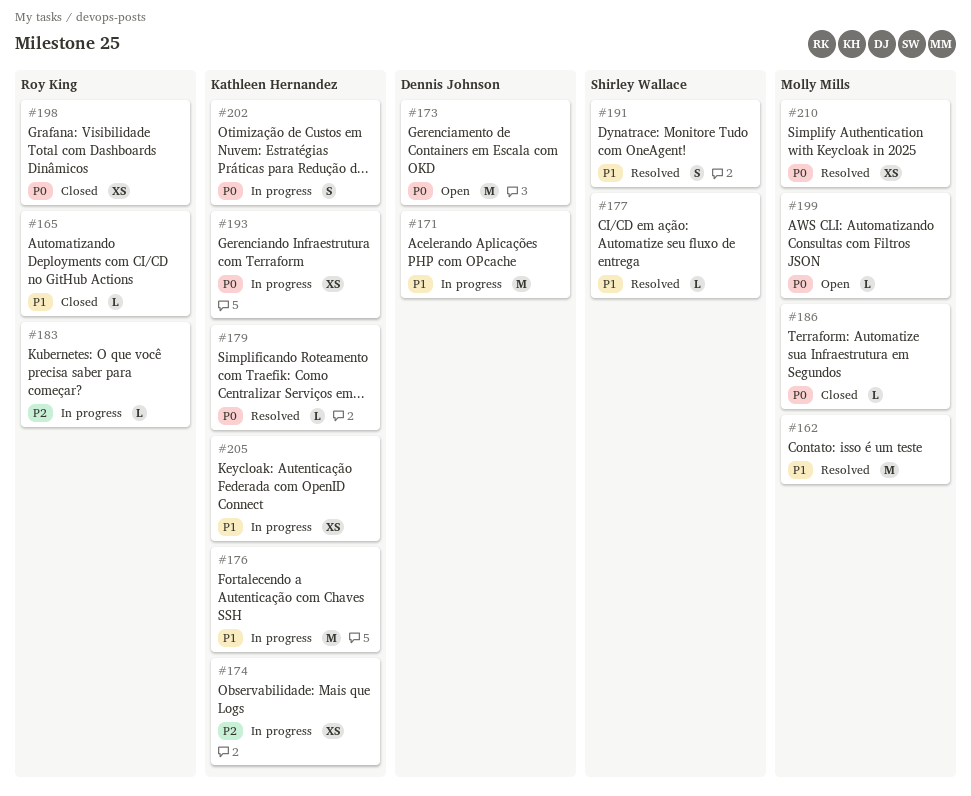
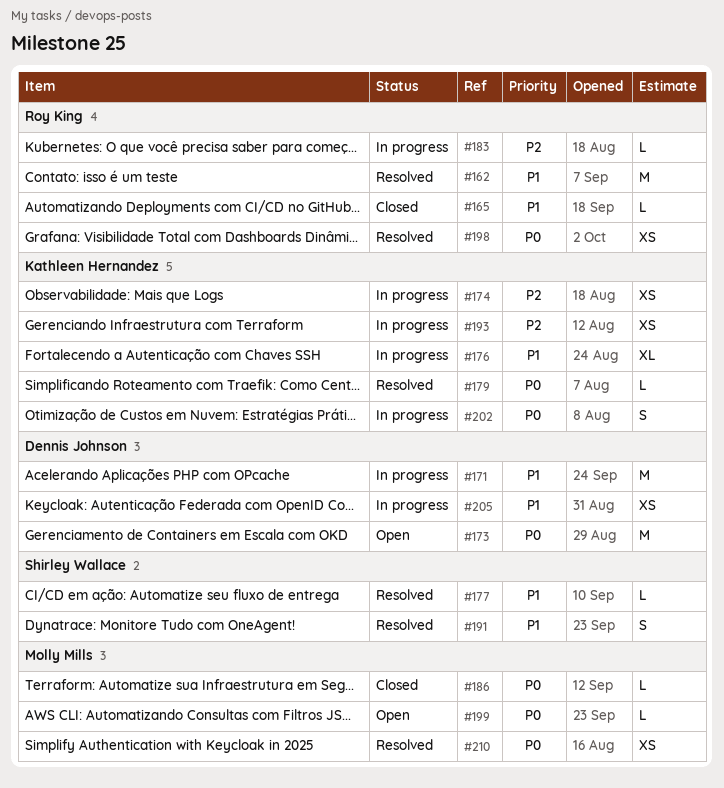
#162, owner: Molly Mills -> Roy King
#176, estimate: M -> XL
#193, priority: P0 -> P2
#198, status: Closed -> Resolved
#205, owner: Kathleen Hernandez -> Dennis Johnson

